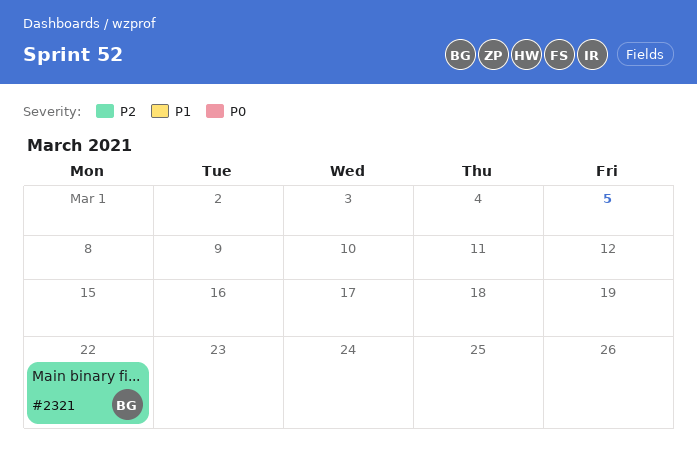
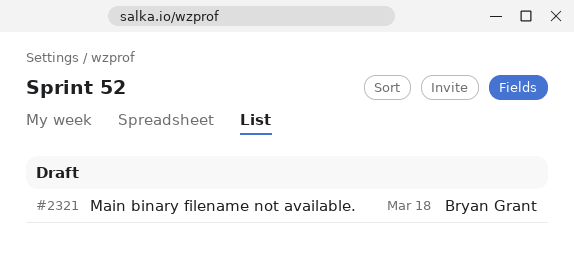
#2321, due: Mar 22 -> Mar 18

